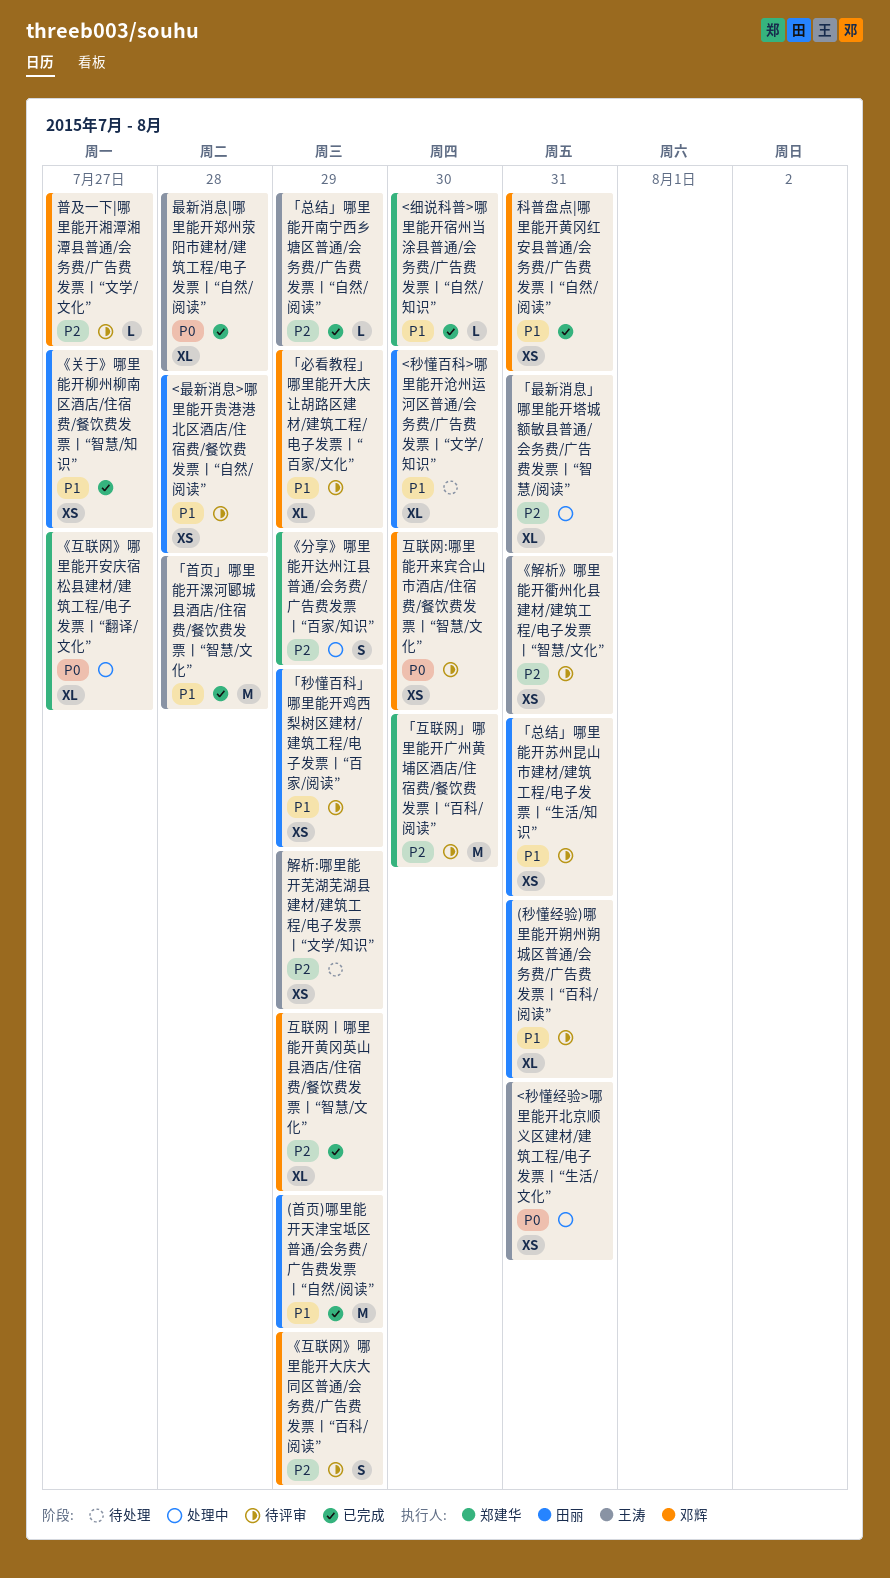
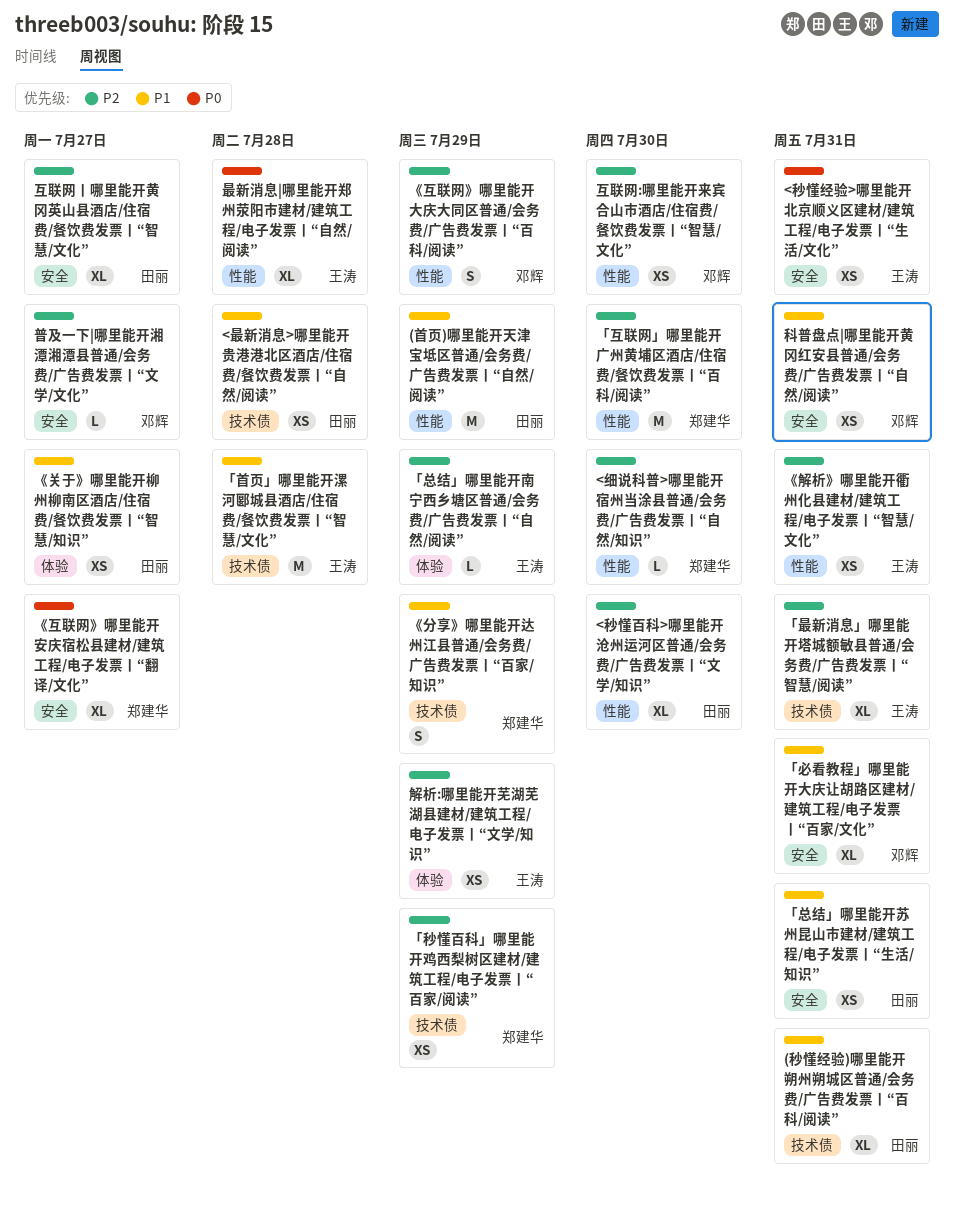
<秒懂百科>哪里能开沧州运河区普通/会务费/广告费发票丨“文学/知识”, priority: P1 -> P2
<细说科普>哪里能开宿州当涂县普通/会务费/广告费发票丨“自然/知识”, priority: P1 -> P2
《分享》哪里能开达州江县普通/会务费/广告费发票丨“百家/知识”, priority: P2 -> P1
「必看教程」哪里能开大庆让胡路区建材/建筑工程/电子发票丨“百家/文化”, due: Jul 29 -> Jul 31
「秒懂百科」哪里能开鸡西梨树区建材/建筑工程/电子发票丨“百家/阅读”, owner: 田丽 -> 郑建华
「秒懂百科」哪里能开鸡西梨树区建材/建筑工程/电子发票丨“百家/阅读”, priority: P1 -> P2
互联网:哪里能开来宾合山市酒店/住宿费/餐饮费发票丨“智慧/文化”, priority: P0 -> P2
互联网丨哪里能开黄冈英山县酒店/住宿费/餐饮费发票丨“智慧/文化”, owner: 邓辉 -> 田丽
互联网丨哪里能开黄冈英山县酒店/住宿费/餐饮费发票丨“智慧/文化”, due: Jul 29 -> Jul 27

